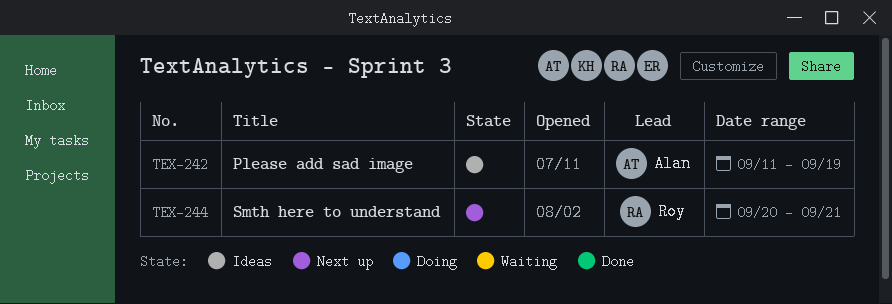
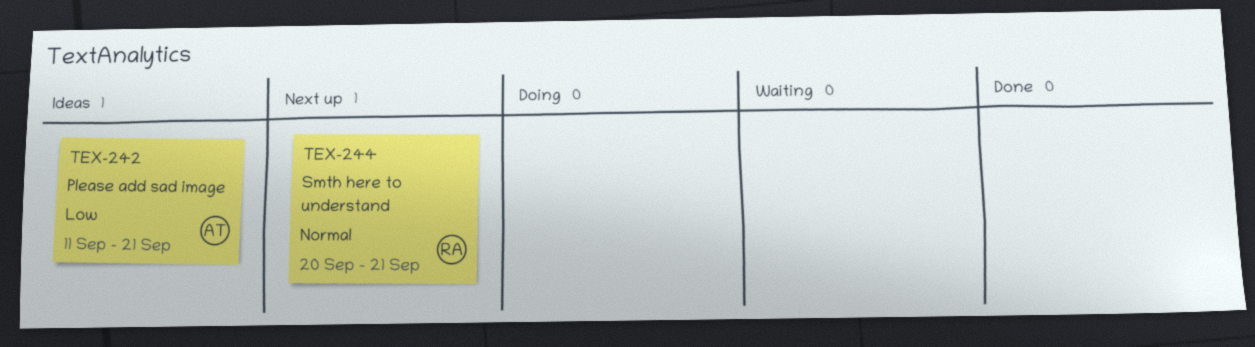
TEX-242, due: Sep 19 -> Sep 21

